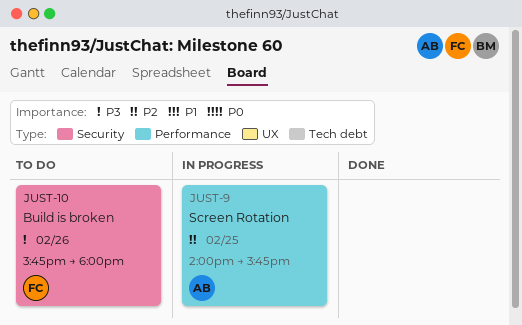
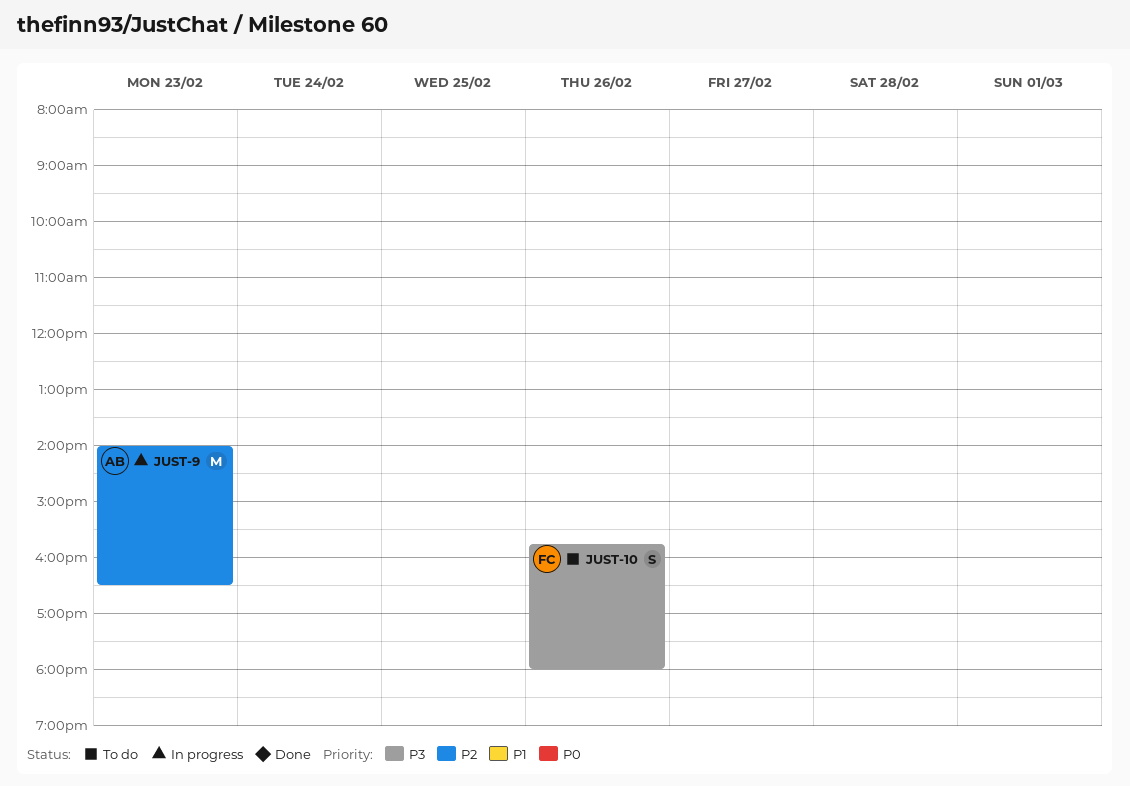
JUST-9, day: Feb 25 -> Feb 23
JUST-9, ends: 15:45 -> 16:30

